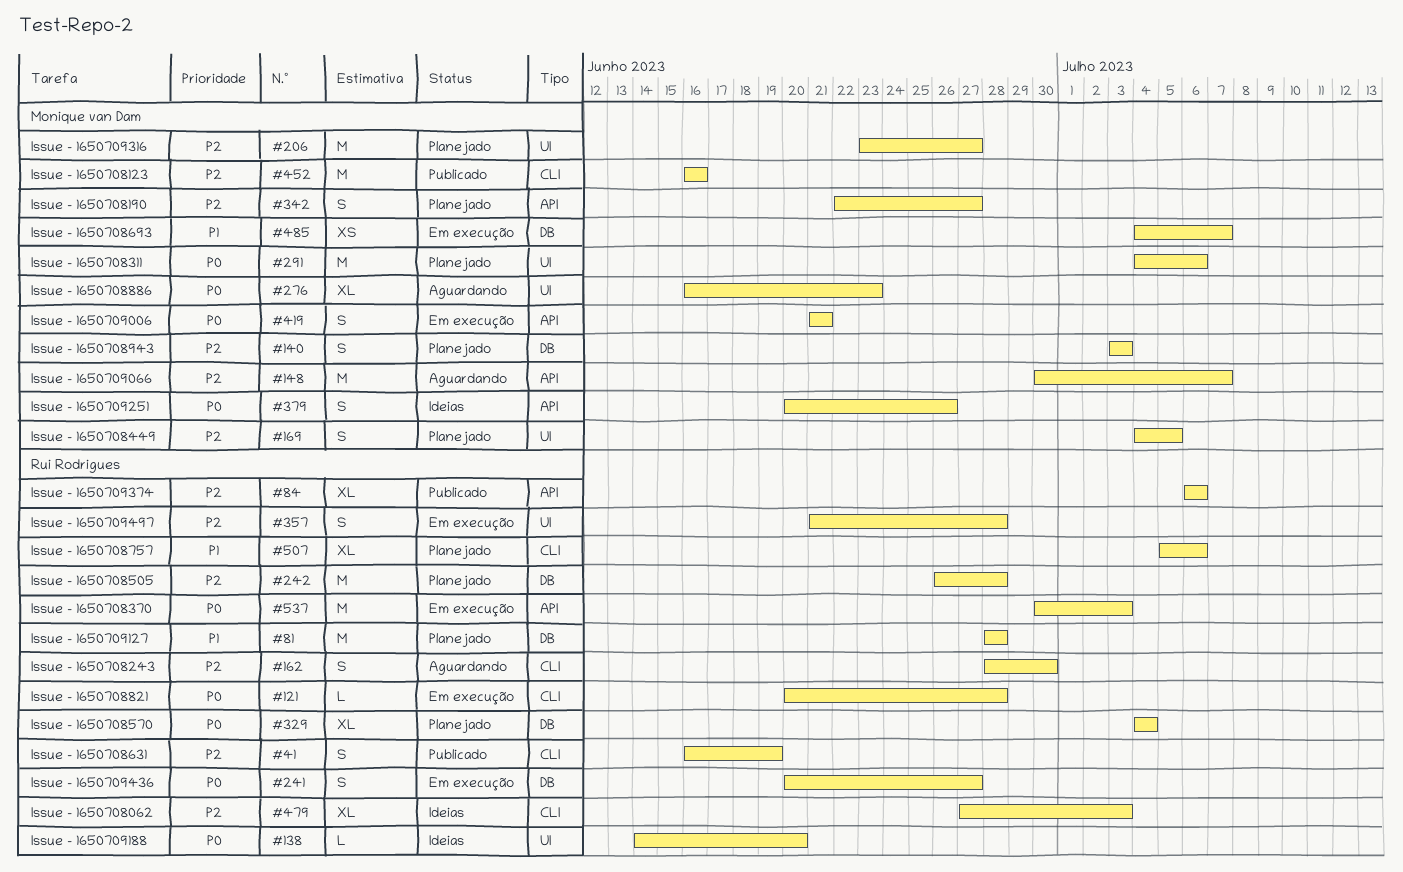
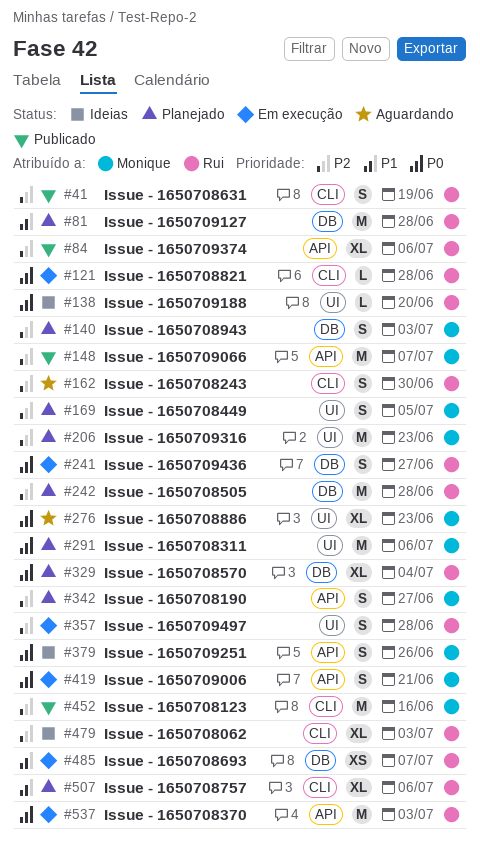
#148, status: Aguardando -> Publicado
#206, due: Jun 27 -> Jun 23
#485, owner: Monique van Dam -> Rui Rodrigues

